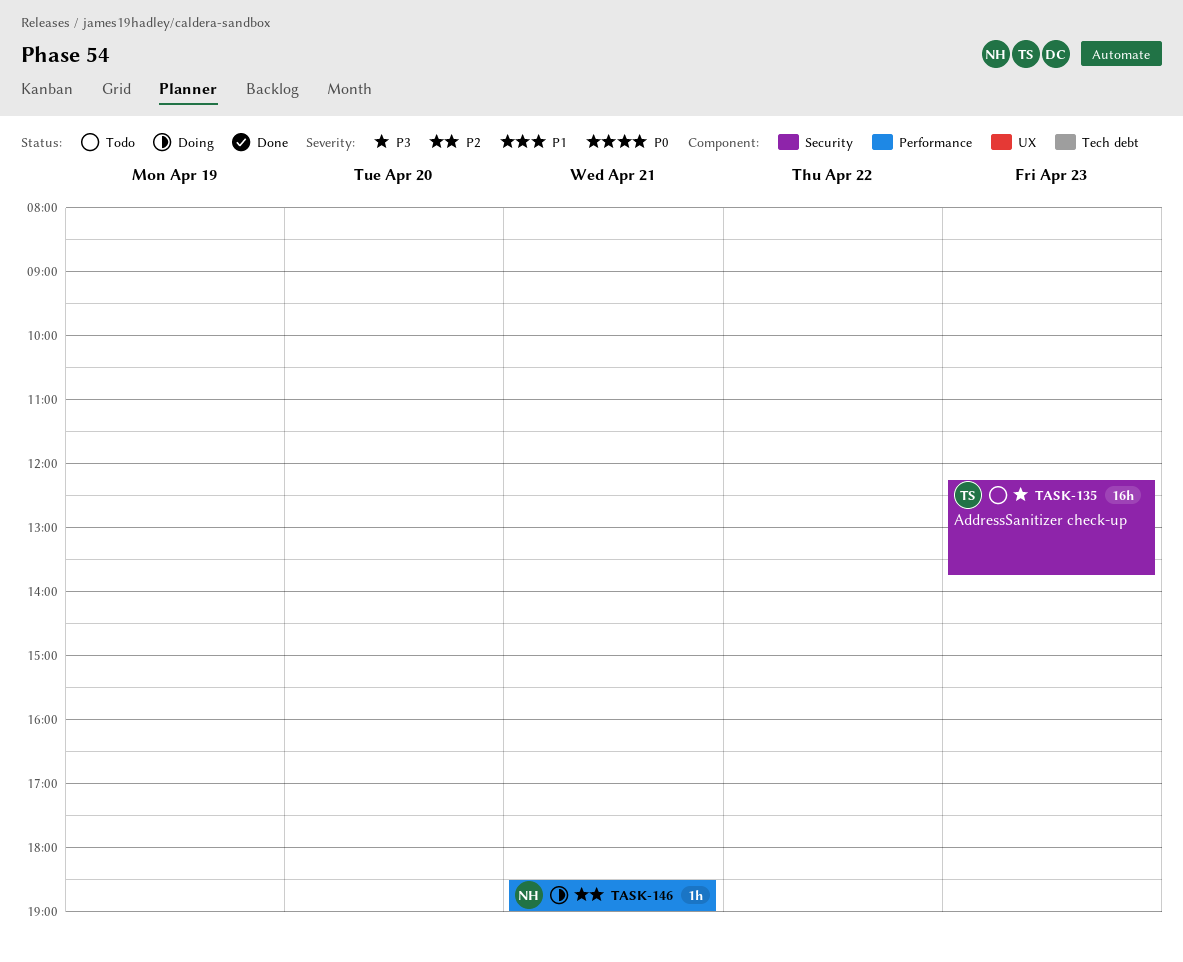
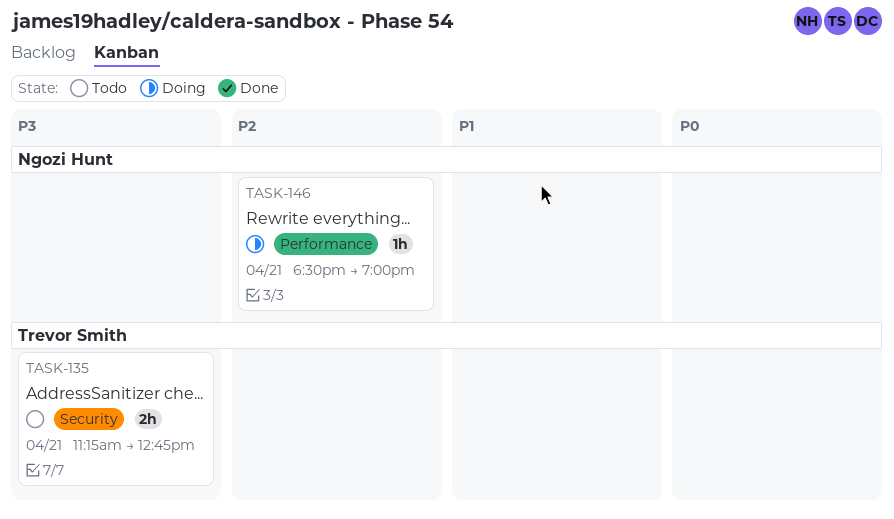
TASK-135, estimate: 16h -> 2h
TASK-135, day: Apr 23 -> Apr 21
TASK-135, begins: 12:15 -> 11:15
TASK-135, ends: 13:45 -> 12:45

